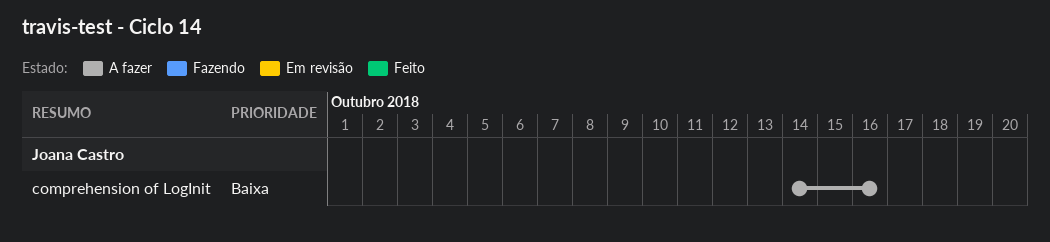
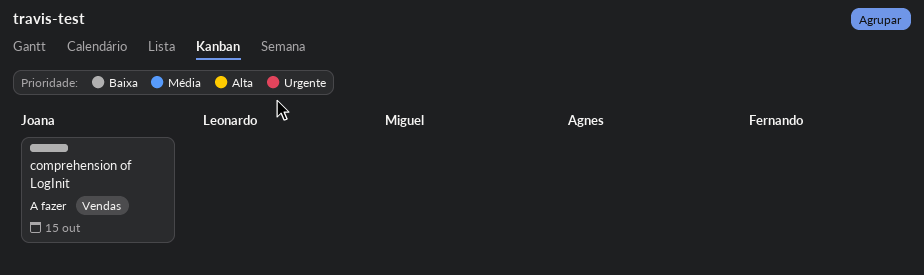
comprehension of LogInit, due: Oct 16 -> Oct 15

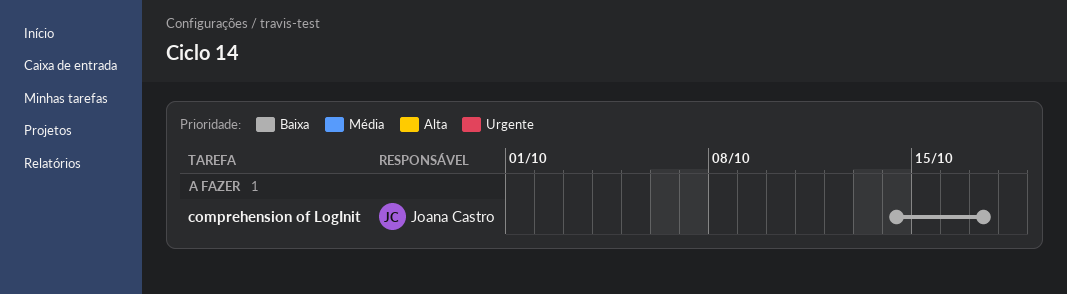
comprehension of LogInit, due: Oct 15 -> Oct 17

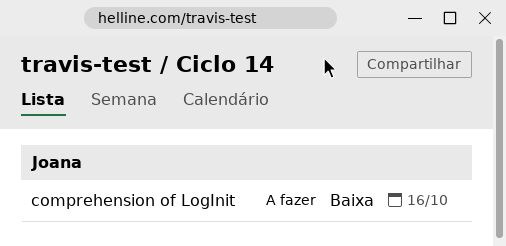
comprehension of LogInit, due: Oct 17 -> Oct 16

